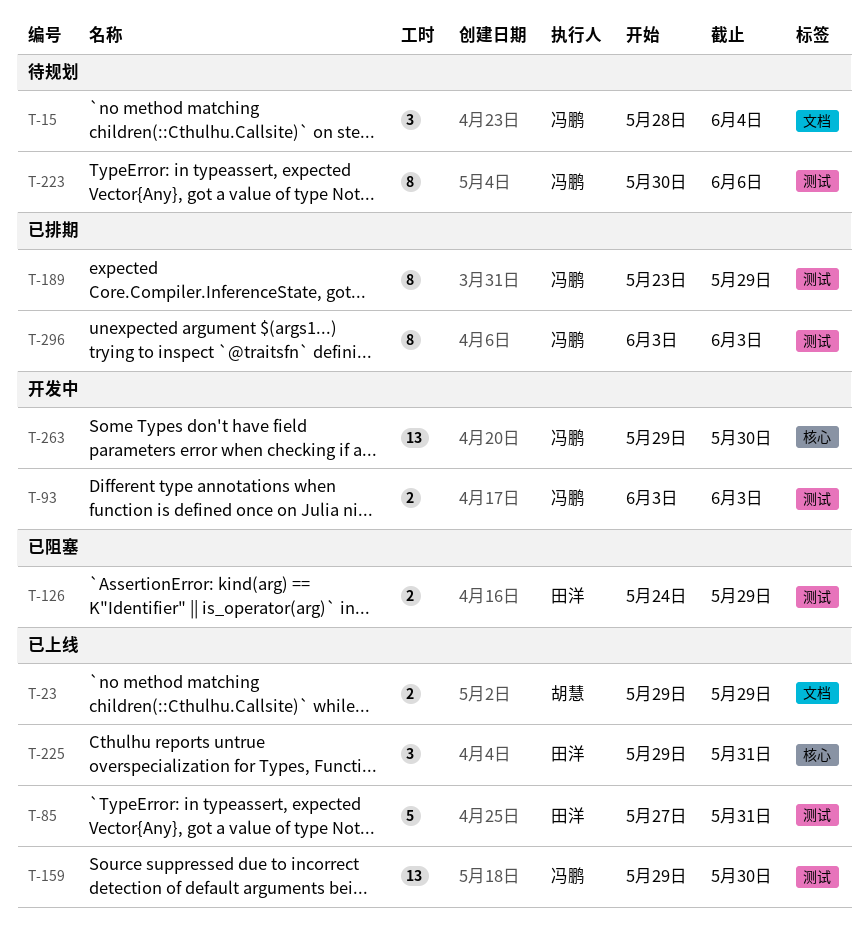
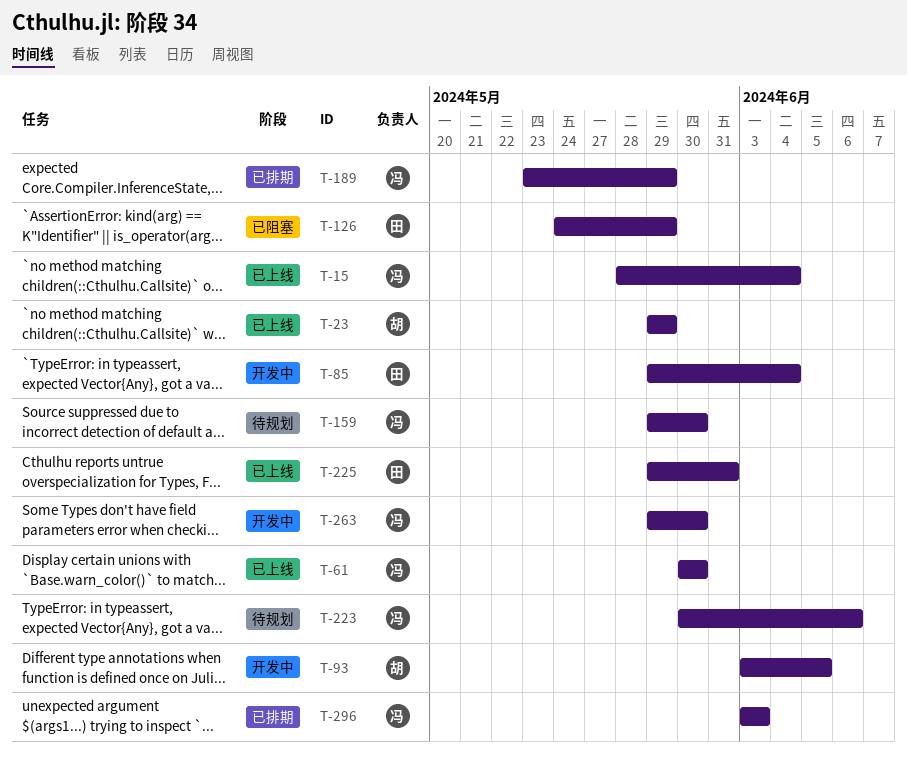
T-15, status: 待规划 -> 已上线
T-61: none -> present
T-85, status: 已上线 -> 开发中
T-85, start: May 27 -> May 29
T-85, due: May 31 -> Jun 4
T-93, owner: 冯鹏 -> 胡慧
T-93, due: Jun 3 -> Jun 5
T-159, status: 已上线 -> 待规划

